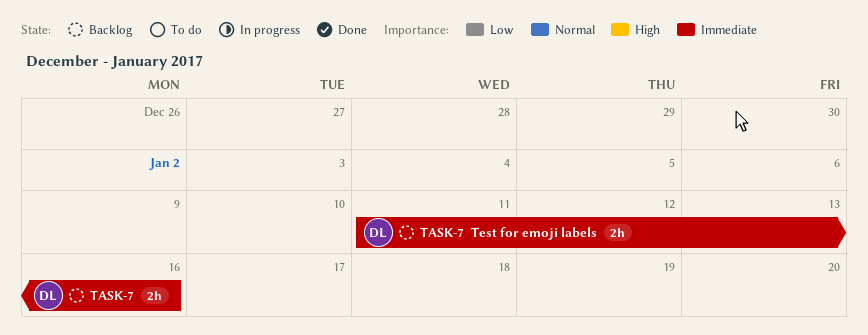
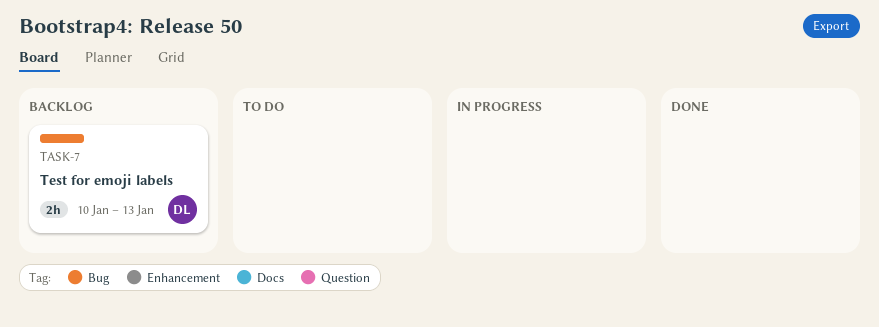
TASK-7, start: Jan 11 -> Jan 10
TASK-7, due: Jan 16 -> Jan 13

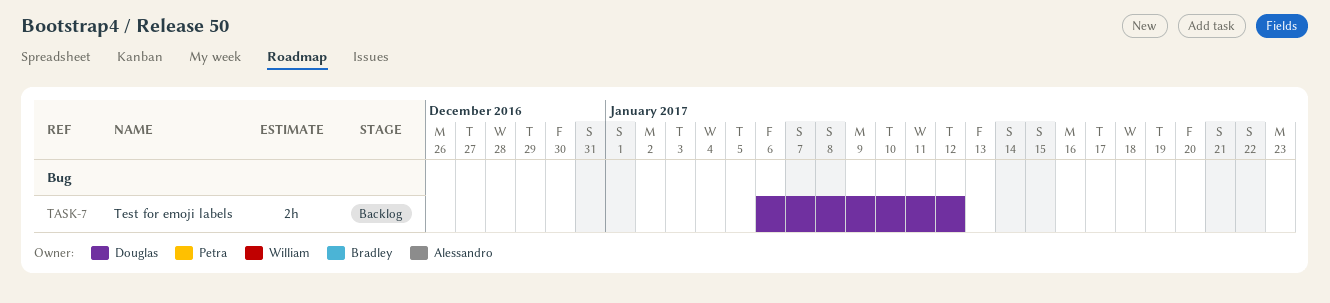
TASK-7, start: Jan 10 -> Jan 6
TASK-7, due: Jan 13 -> Jan 12

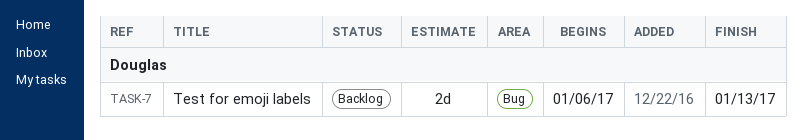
TASK-7, estimate: 2h -> 2d
TASK-7, due: Jan 12 -> Jan 13

